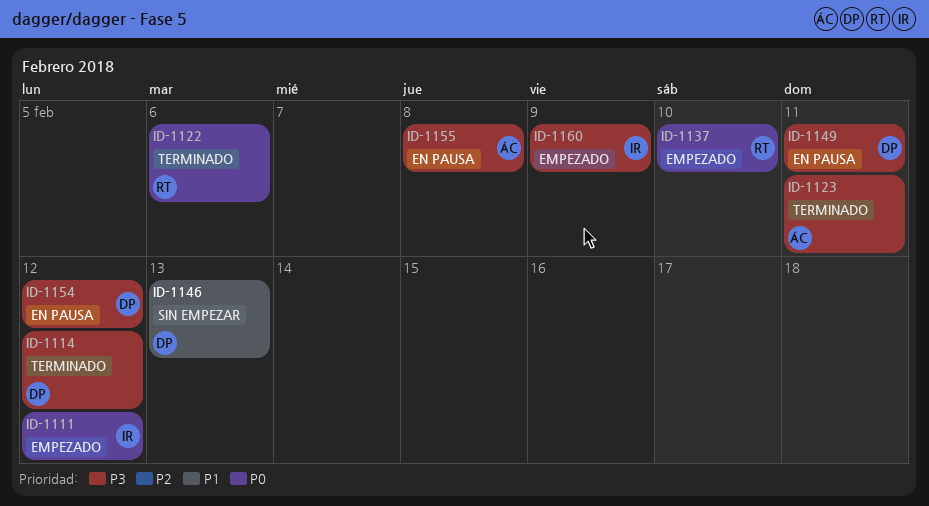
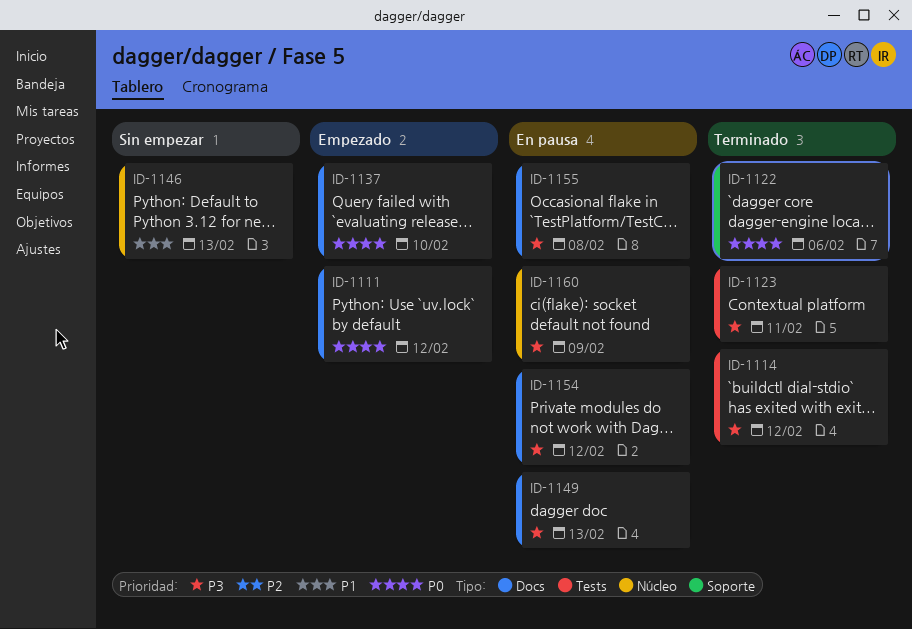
ID-1149, due: Feb 11 -> Feb 13
ID-1160, status: Empezado -> En pausa

